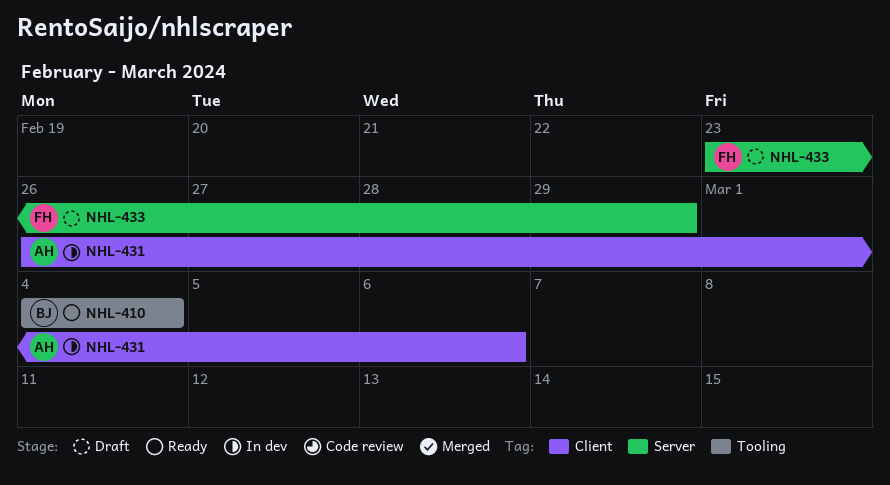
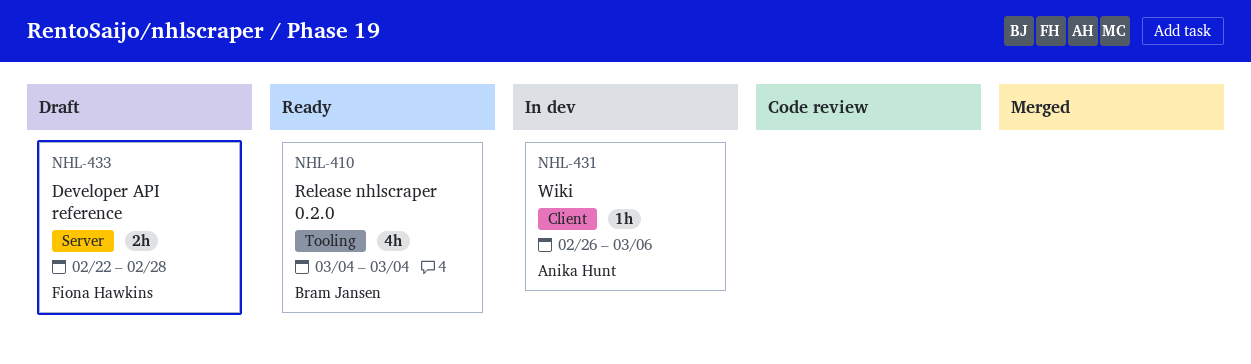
NHL-433, start: Feb 23 -> Feb 22
NHL-433, due: Feb 29 -> Feb 28

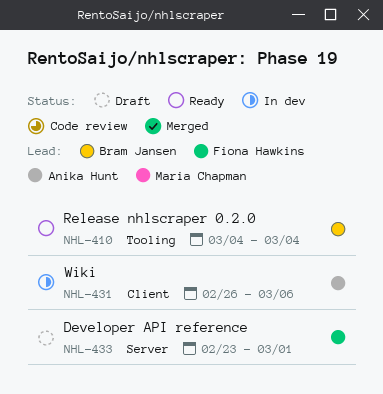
NHL-433, start: Feb 22 -> Feb 23
NHL-433, due: Feb 28 -> Mar 1

